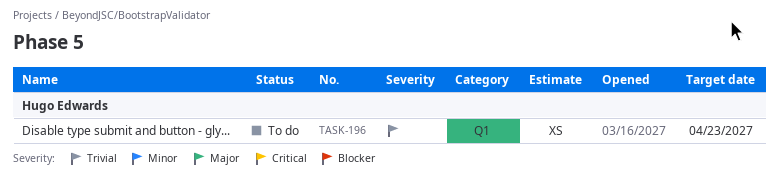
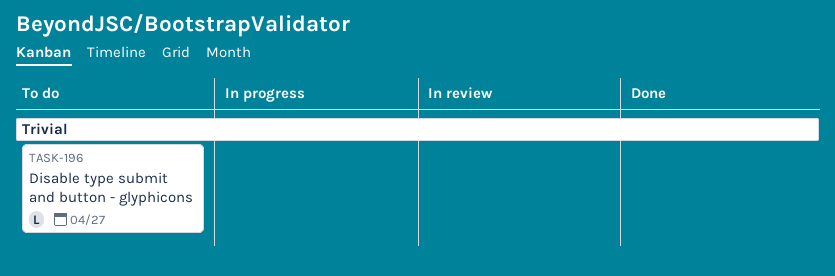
TASK-196, estimate: XS -> L
TASK-196, due: Apr 23 -> Apr 27

